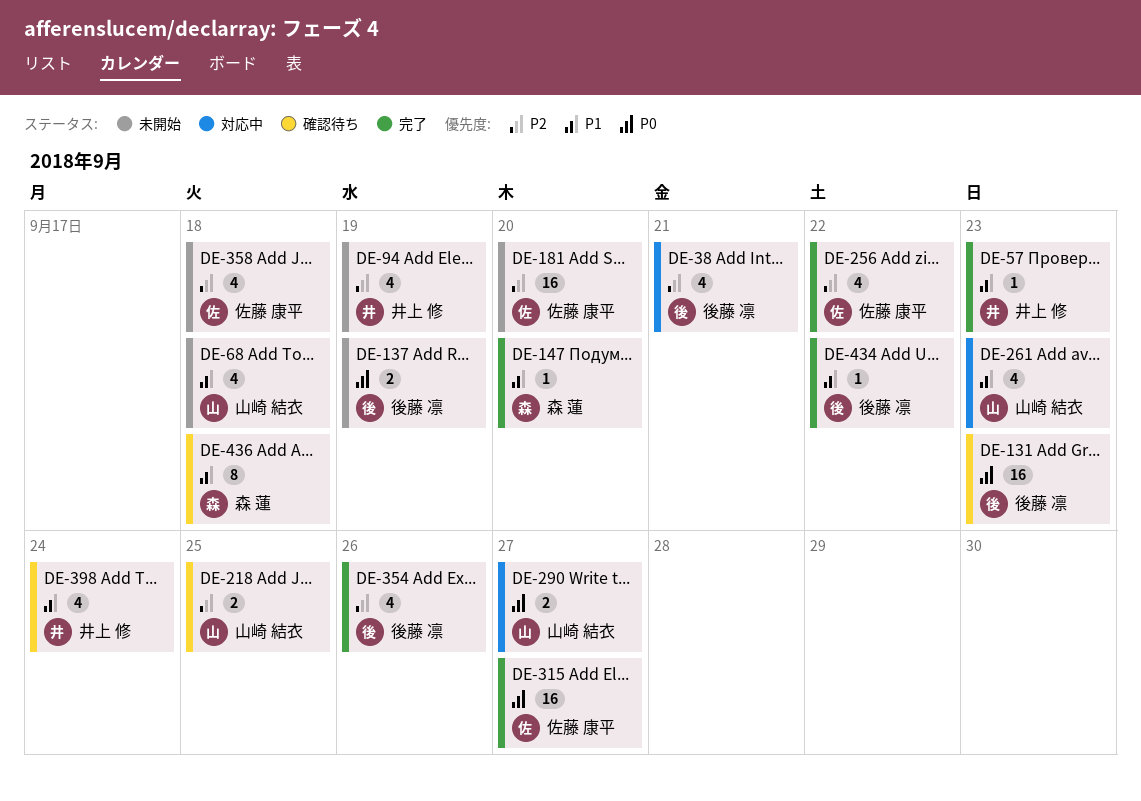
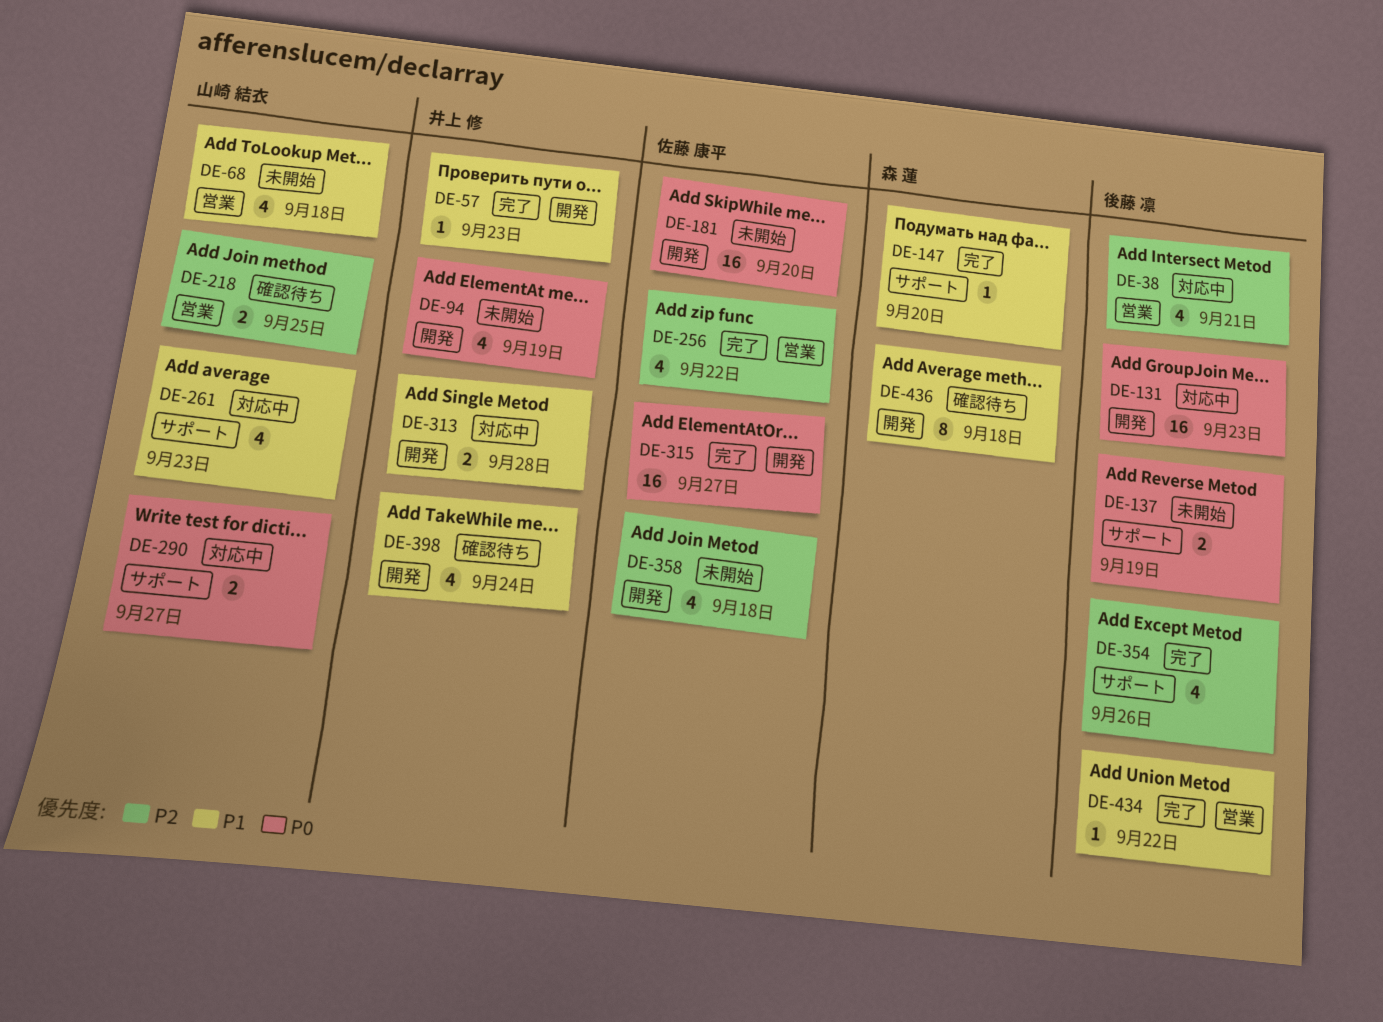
DE-94, priority: P2 -> P0
DE-131, status: 確認待ち -> 対応中
DE-181, priority: P2 -> P0
DE-313: none -> present

